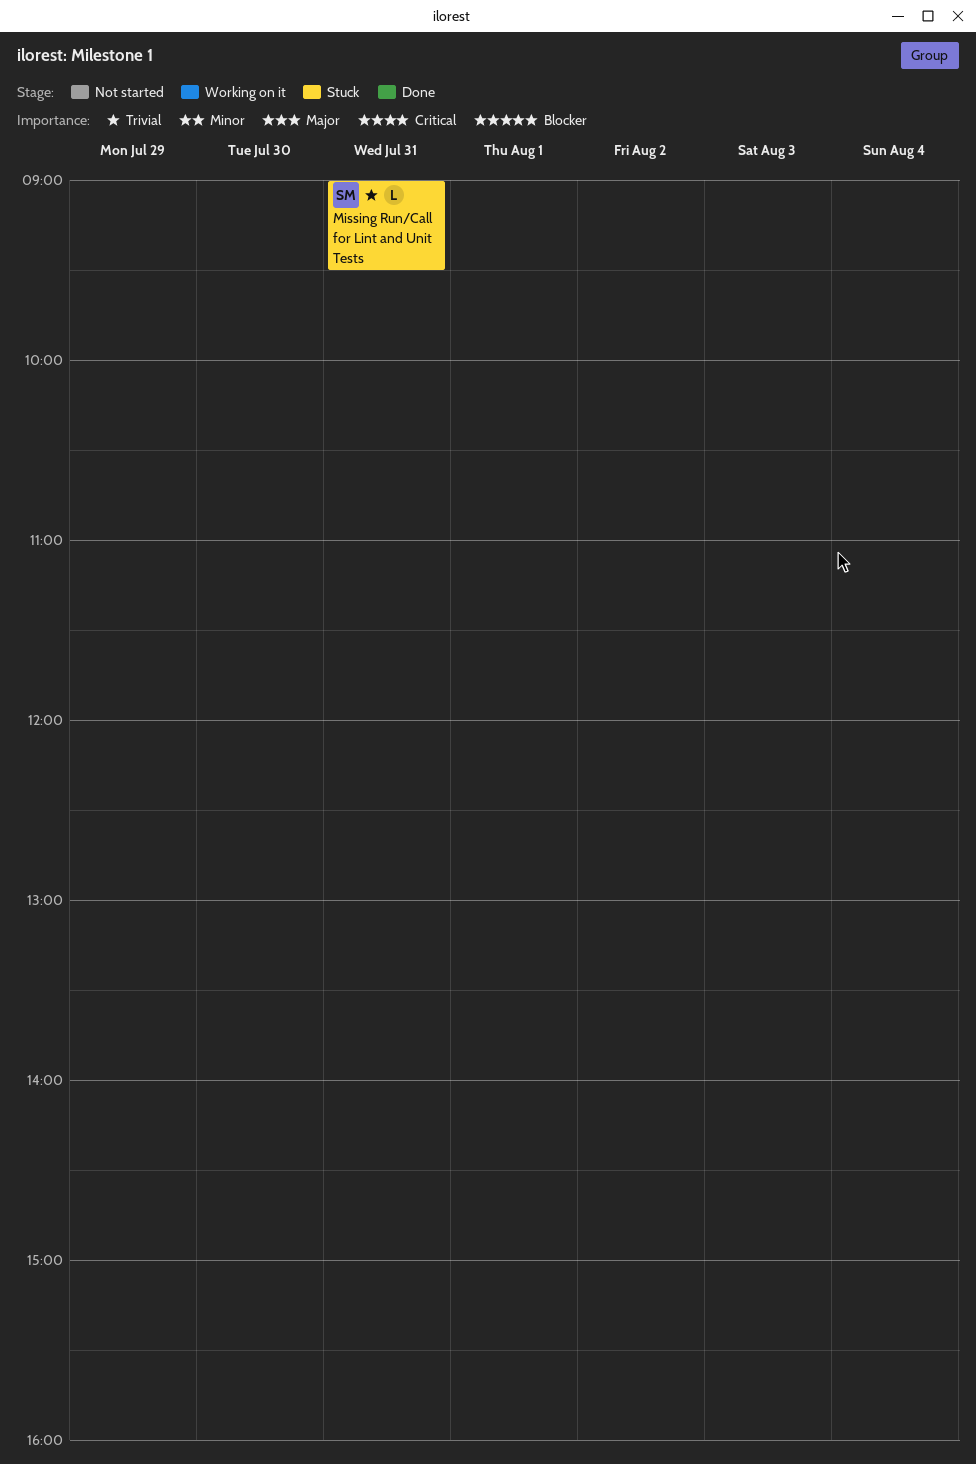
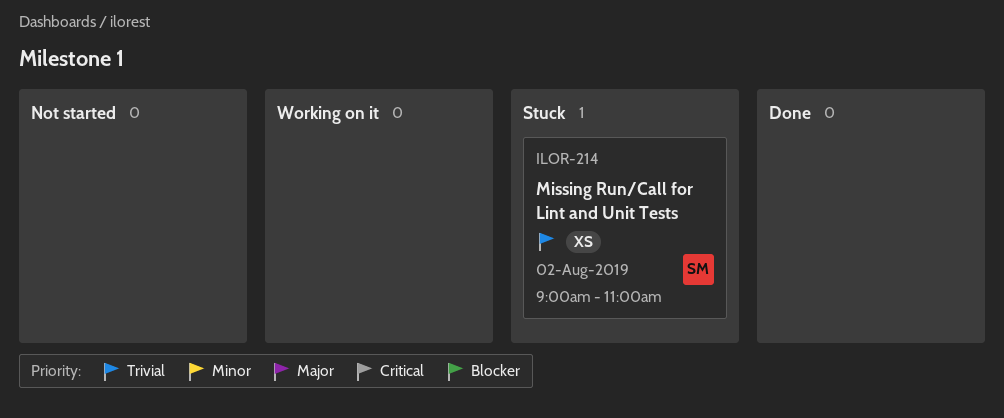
Missing Run/Call for Lint and Unit Tests, estimate: L -> XS
Missing Run/Call for Lint and Unit Tests, day: Jul 31 -> Aug 2
Missing Run/Call for Lint and Unit Tests, ends: 09:30 -> 11:00

